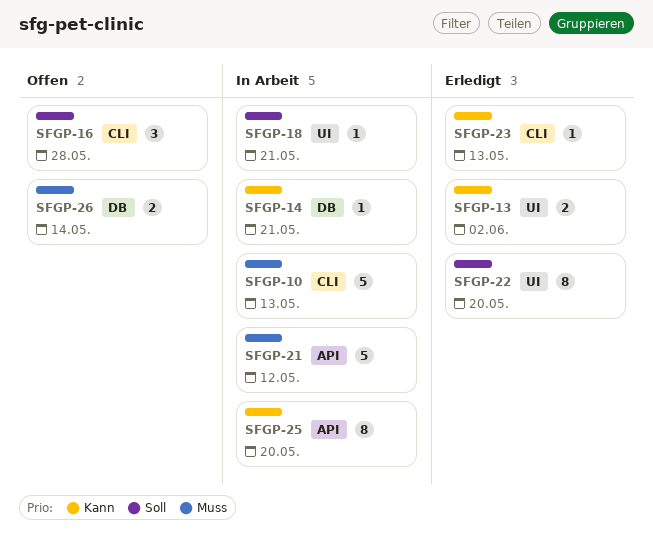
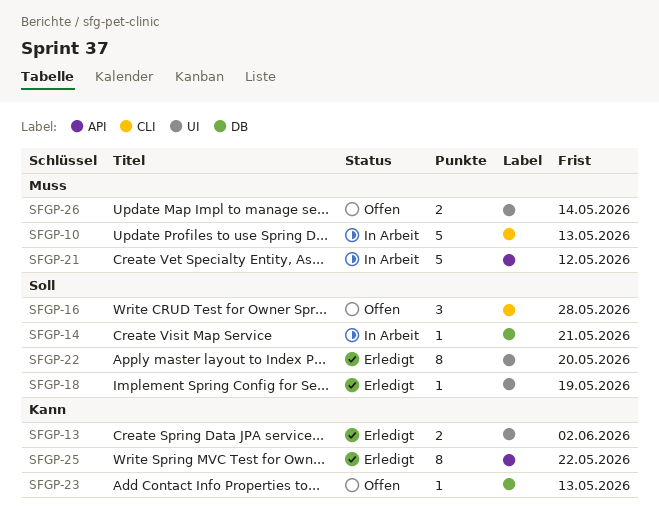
SFGP-14, priority: Kann -> Soll
SFGP-18, status: In Arbeit -> Erledigt
SFGP-18, due: May 21 -> May 19
SFGP-23, status: Erledigt -> Offen
SFGP-23, label: CLI -> DB
SFGP-25, status: In Arbeit -> Erledigt
SFGP-25, due: May 20 -> May 22
SFGP-26, label: DB -> UI

